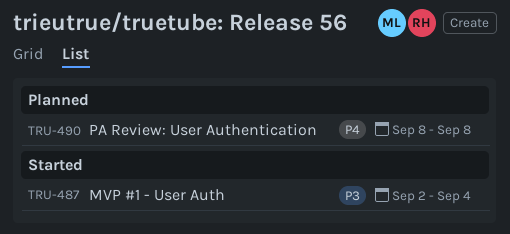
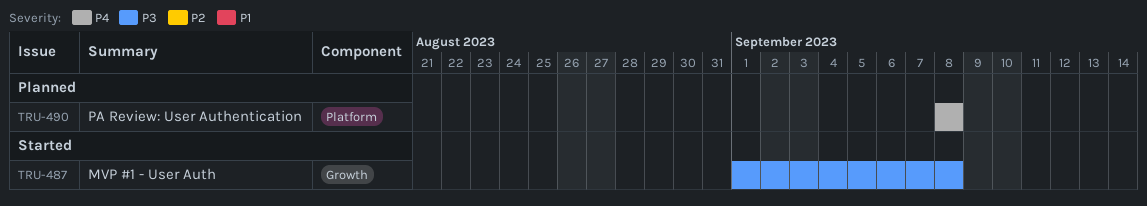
TRU-487, start: Sep 2 -> Sep 1
TRU-487, due: Sep 4 -> Sep 8

